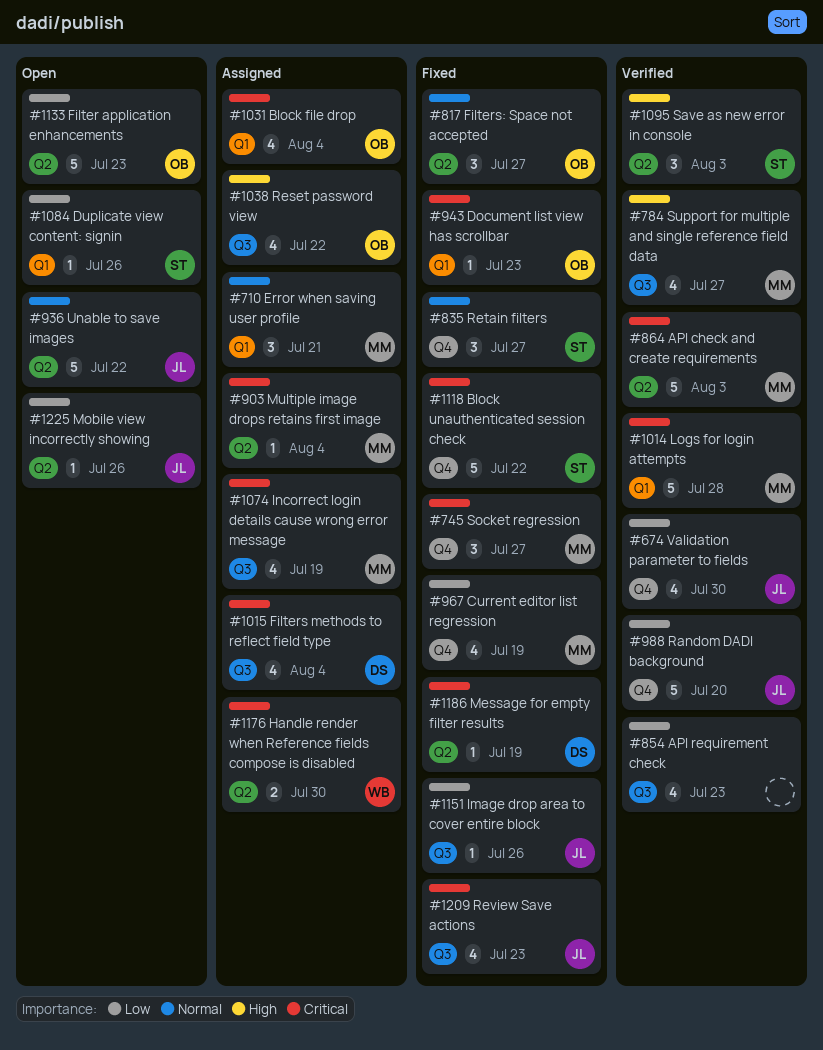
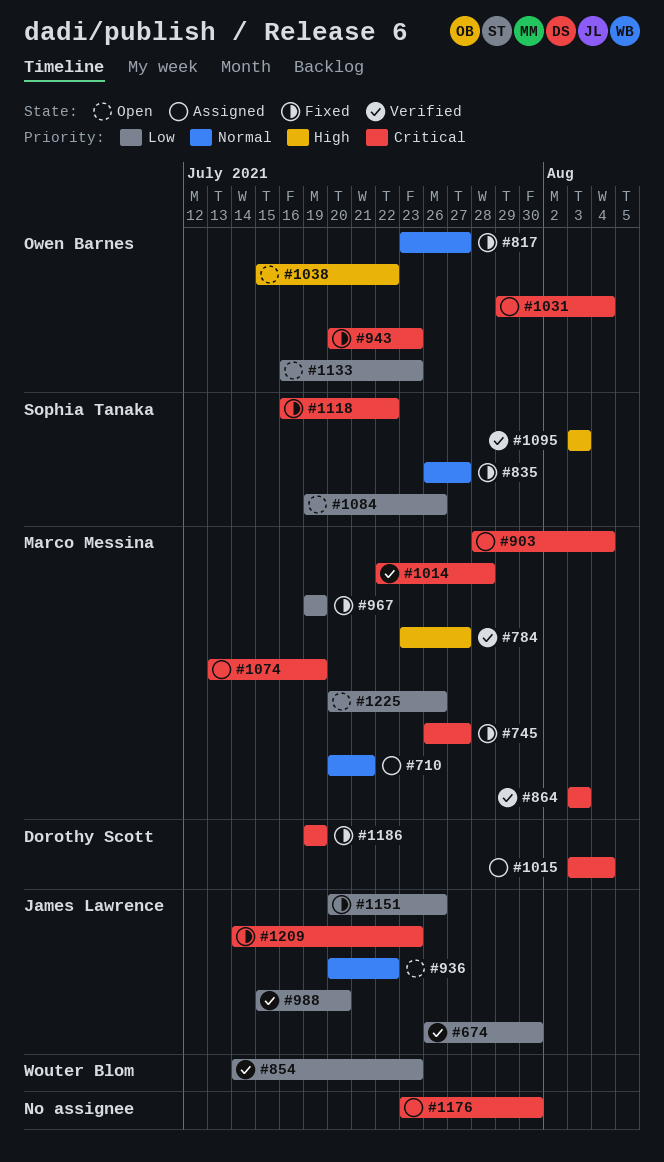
#854, owner: none -> Wouter Blom
#1038, status: Assigned -> Open
#1176, owner: Wouter Blom -> none
#1225, owner: James Lawrence -> Marco Messina

